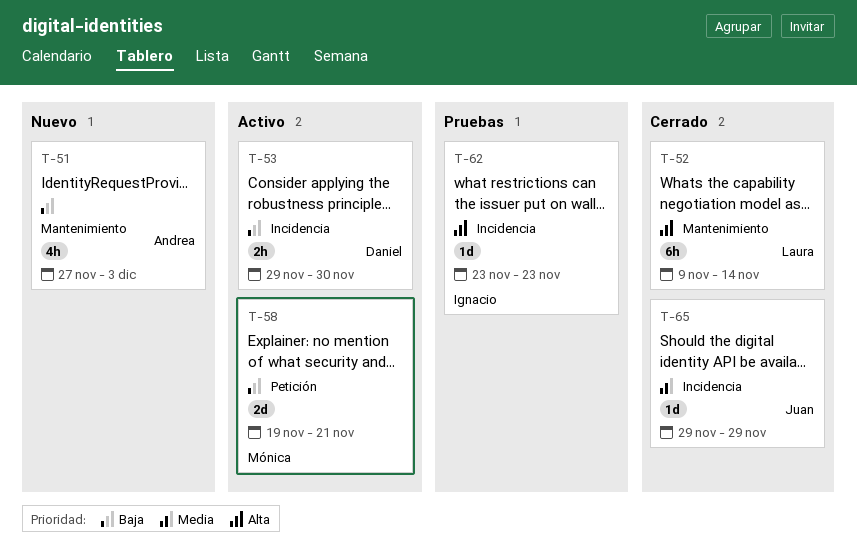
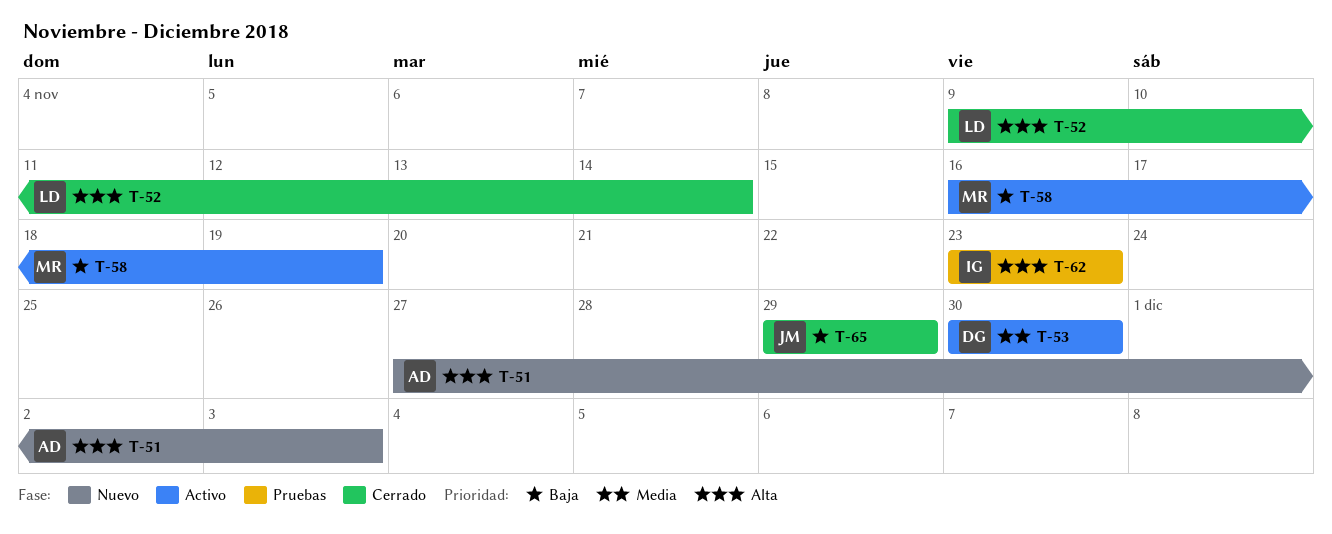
T-51, priority: Baja -> Alta
T-53, priority: Baja -> Media
T-53, start: Nov 29 -> Nov 30
T-58, start: Nov 19 -> Nov 16
T-58, due: Nov 21 -> Nov 19
T-65, priority: Media -> Baja

